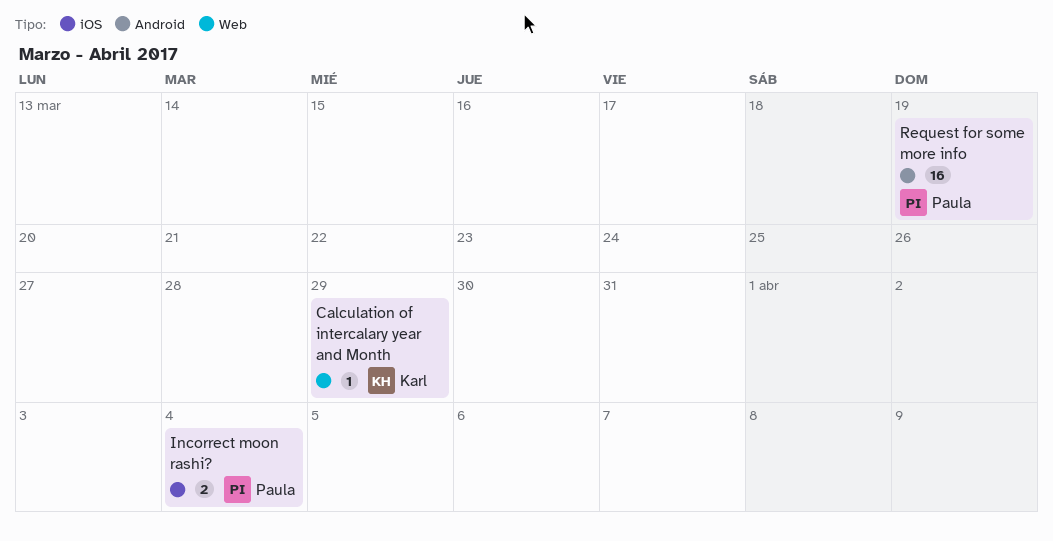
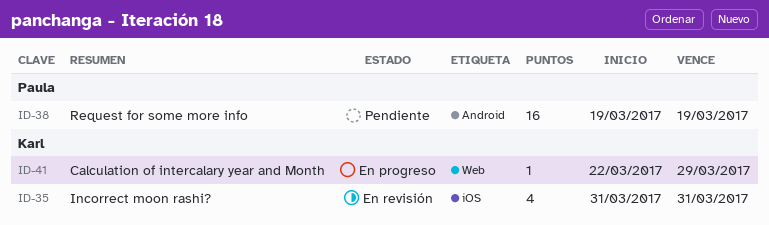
Incorrect moon rashi?, owner: Paula -> Karl
Incorrect moon rashi?, estimate: 2 -> 4
Incorrect moon rashi?, due: Apr 4 -> Mar 31

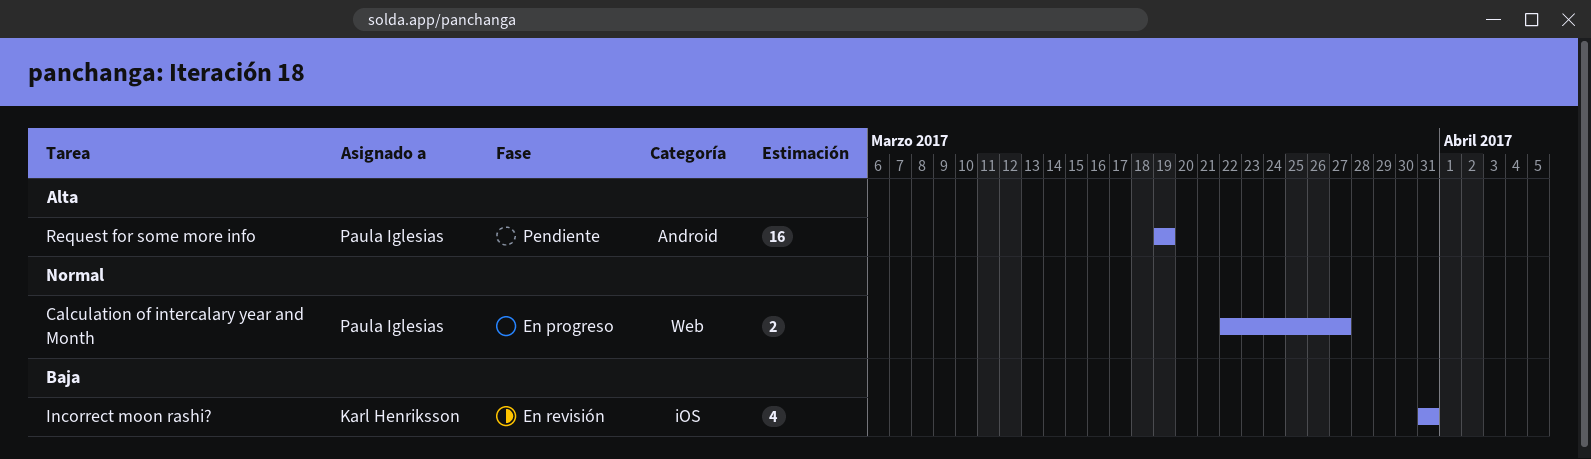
Calculation of intercalary year and Month, owner: Karl Henriksson -> Paula Iglesias
Calculation of intercalary year and Month, estimate: 1 -> 2
Calculation of intercalary year and Month, due: Mar 29 -> Mar 27

